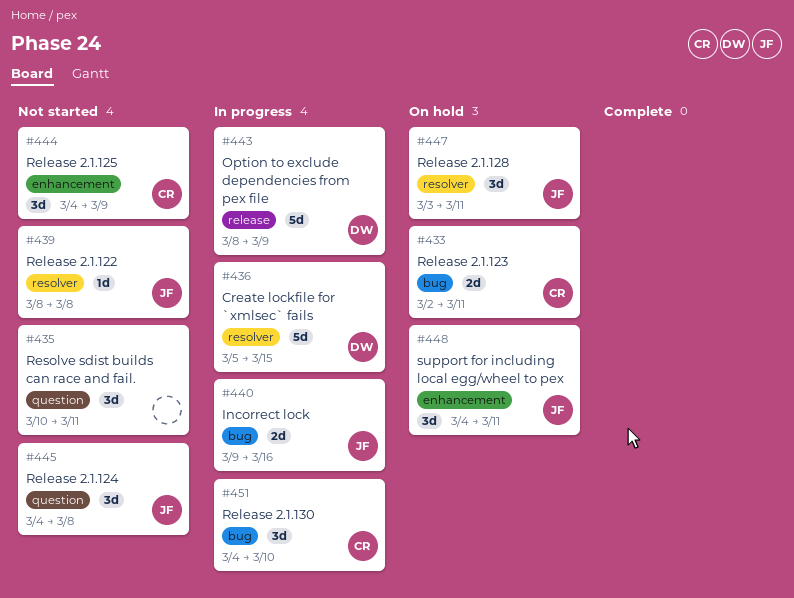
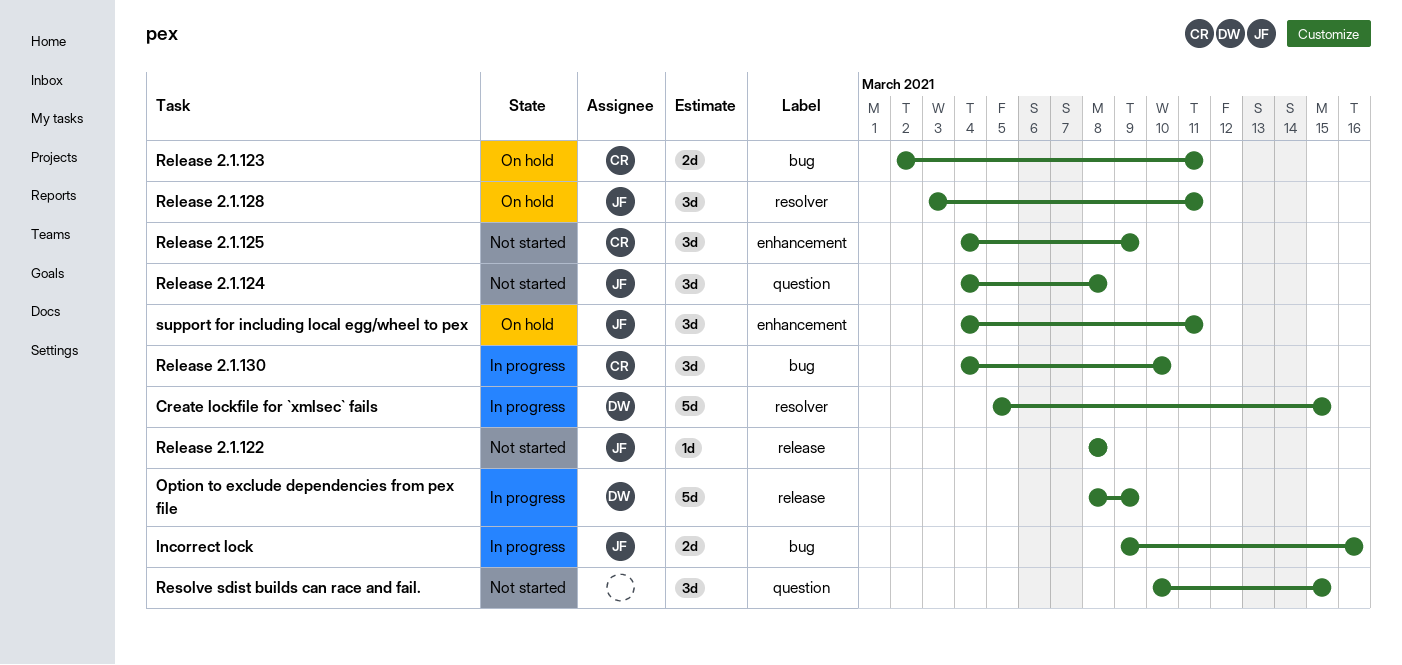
Release 2.1.122, label: resolver -> release
Resolve sdist builds can race and fail., due: Mar 11 -> Mar 15

